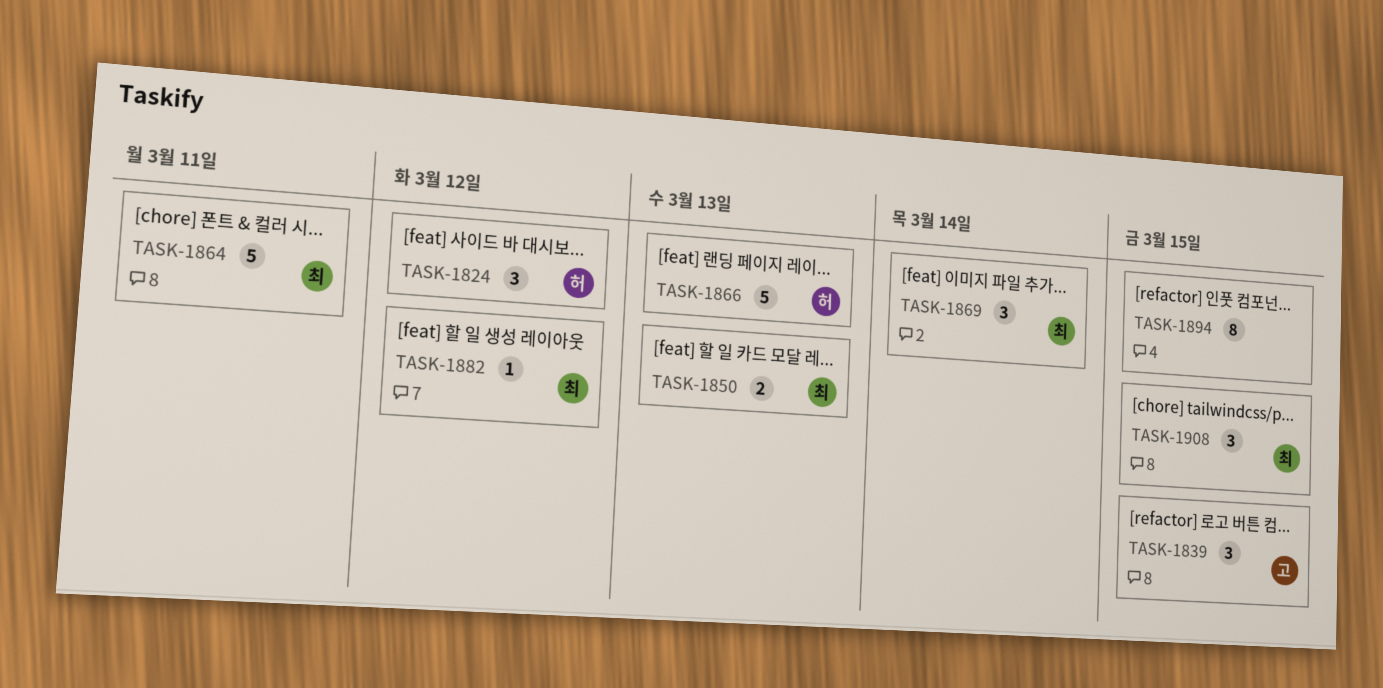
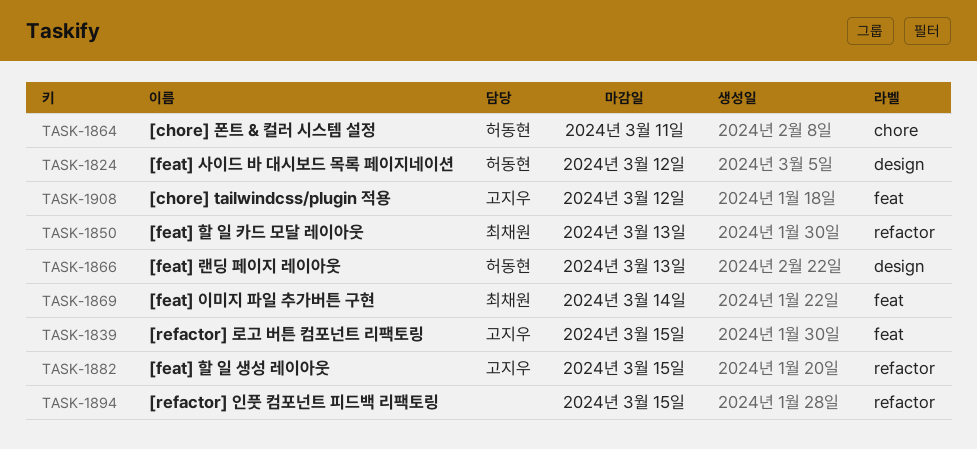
TASK-1864, owner: 최채원 -> 허동현
TASK-1882, owner: 최채원 -> 고지우
TASK-1882, due: Mar 12 -> Mar 15
TASK-1908, owner: 최채원 -> 고지우
TASK-1908, due: Mar 15 -> Mar 12

